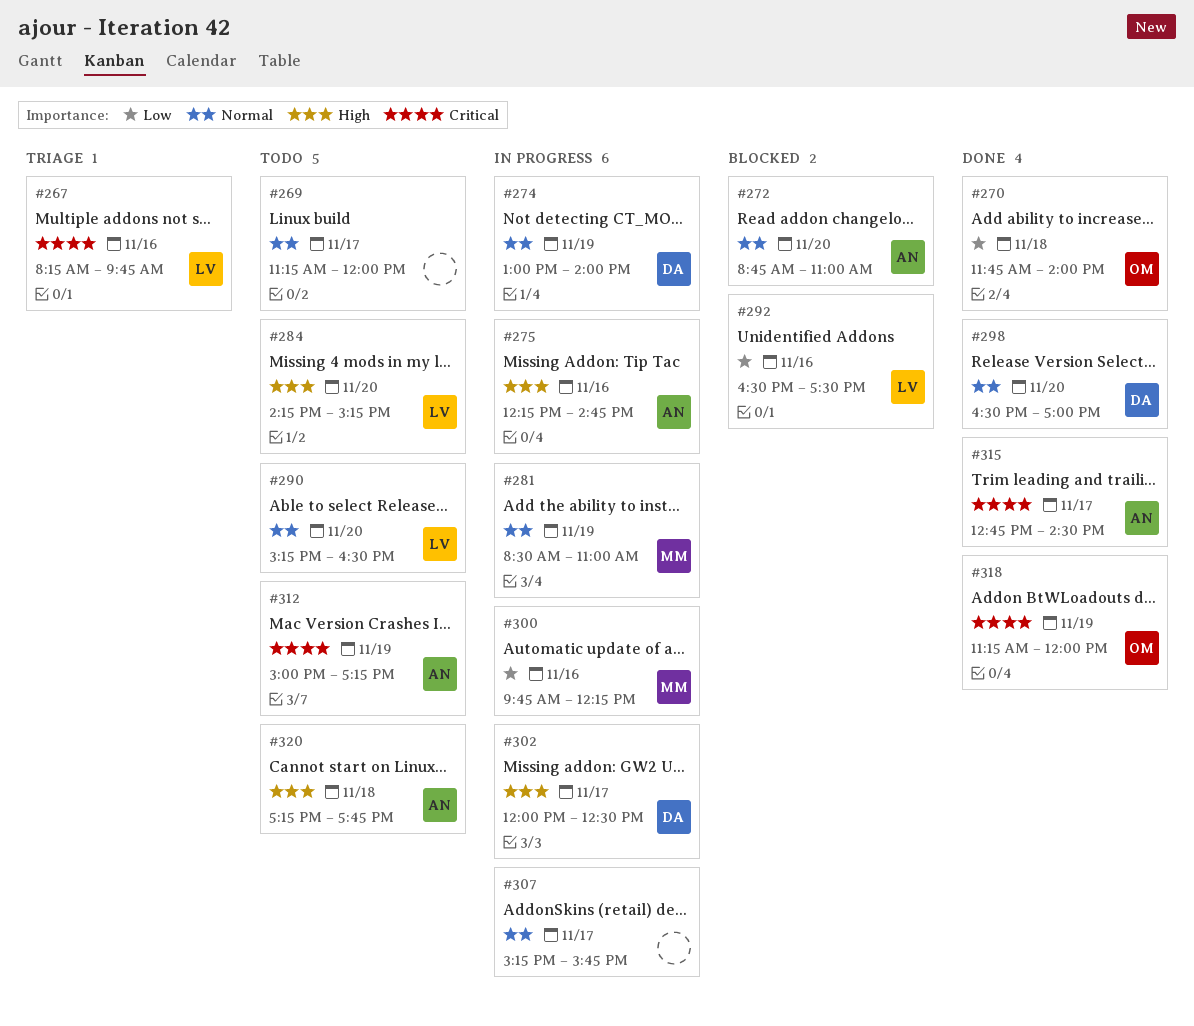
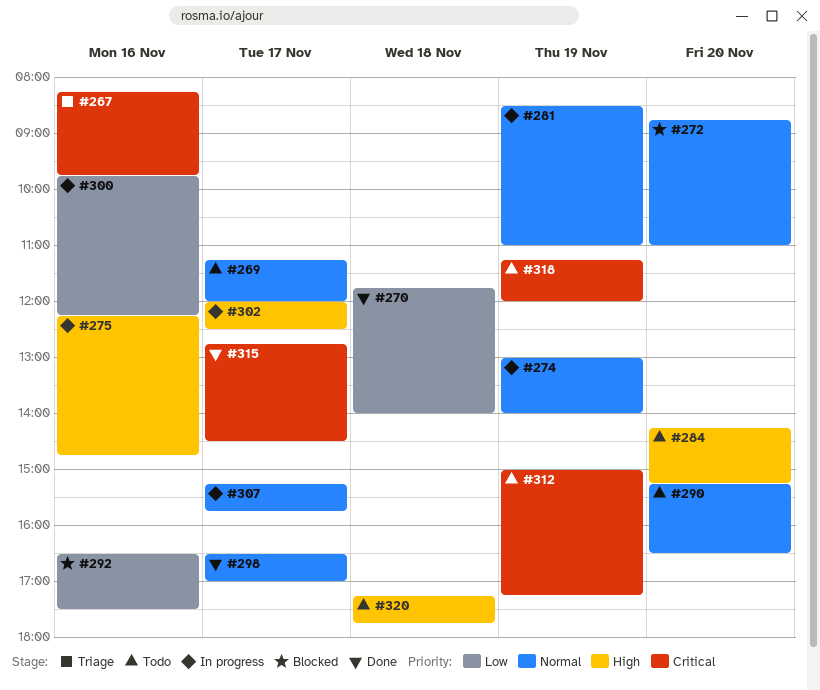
#298, day: Nov 20 -> Nov 17
#318, status: Done -> Todo

